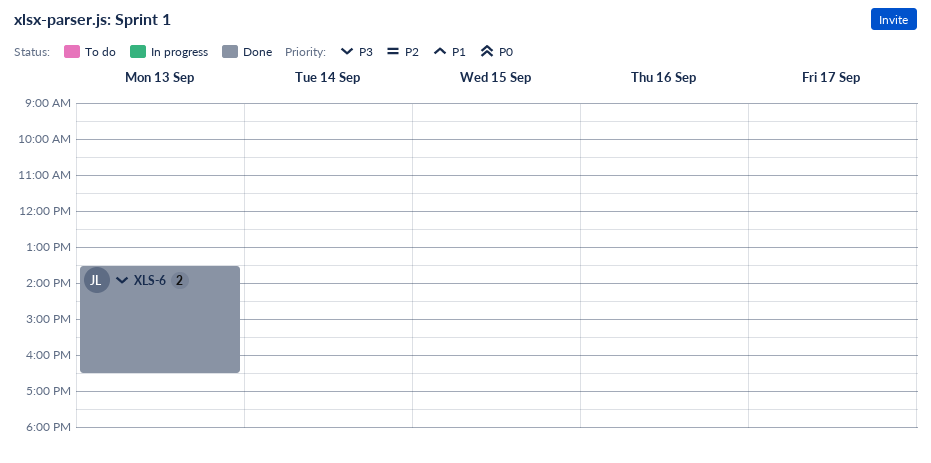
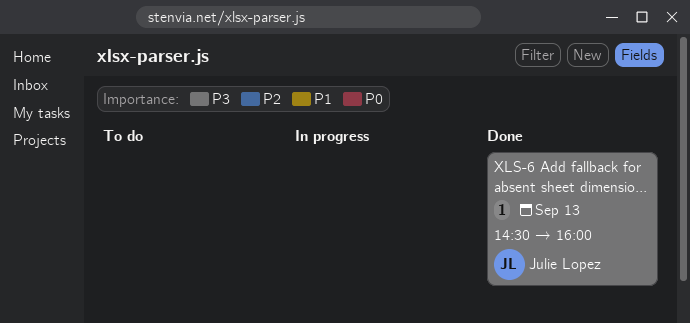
XLS-6, estimate: 2 -> 1
XLS-6, begins: 13:30 -> 14:30
XLS-6, ends: 16:30 -> 16:00

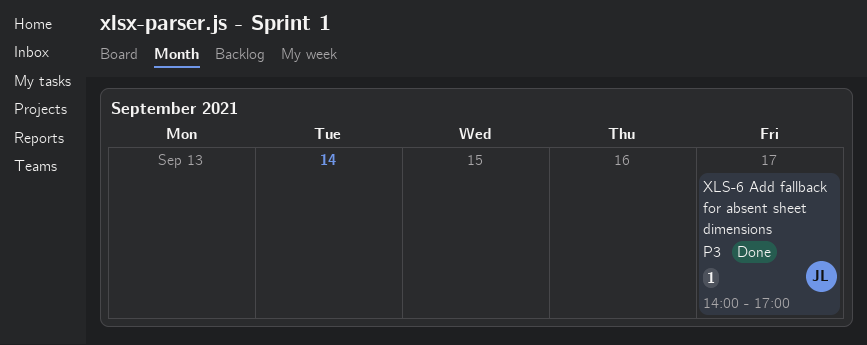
XLS-6, day: Sep 13 -> Sep 17
XLS-6, begins: 14:30 -> 14:00
XLS-6, ends: 16:00 -> 17:00

